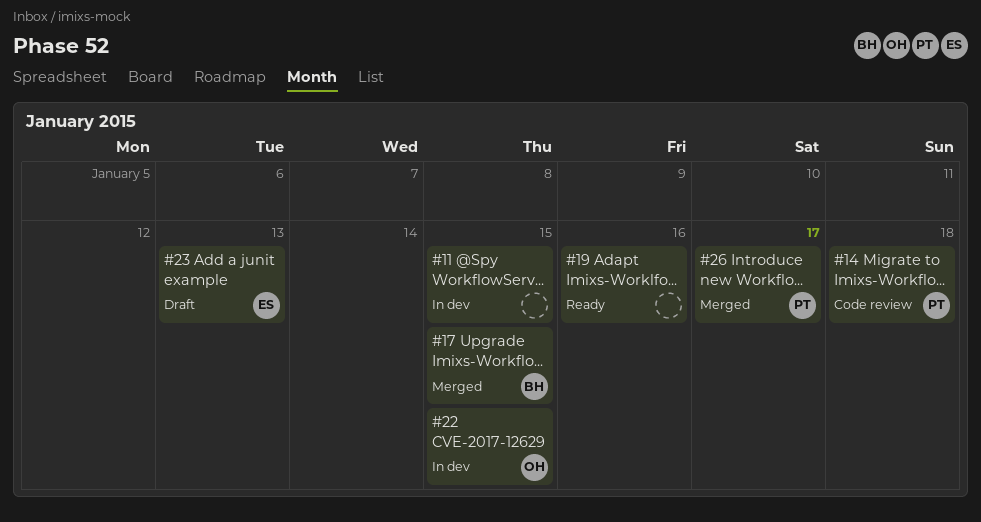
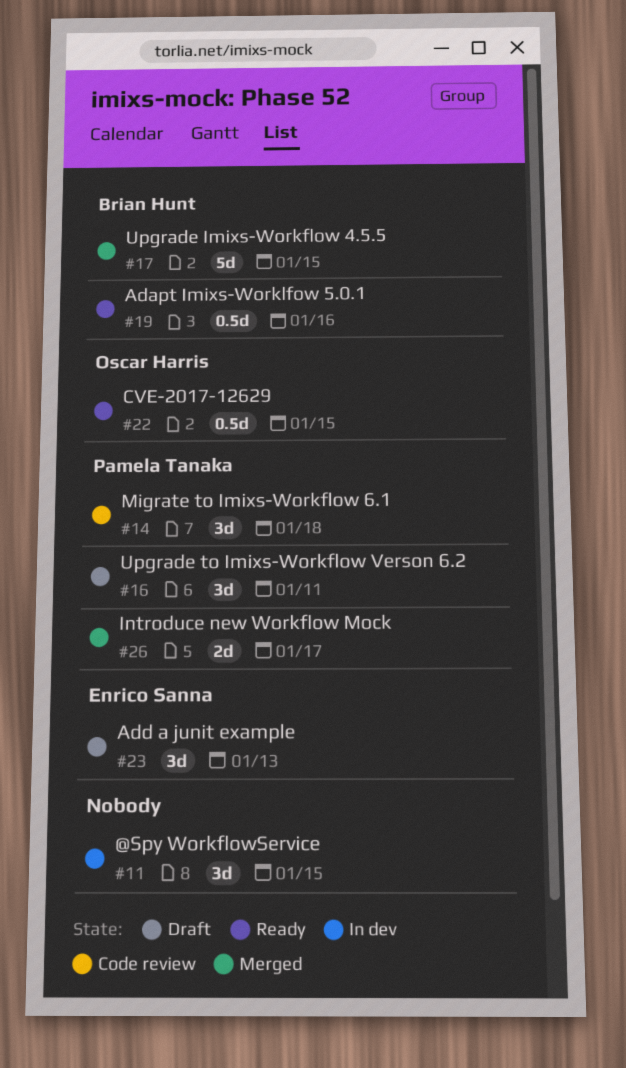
#16: none -> present
#19, owner: none -> Brian Hunt
#22, status: In dev -> Ready

